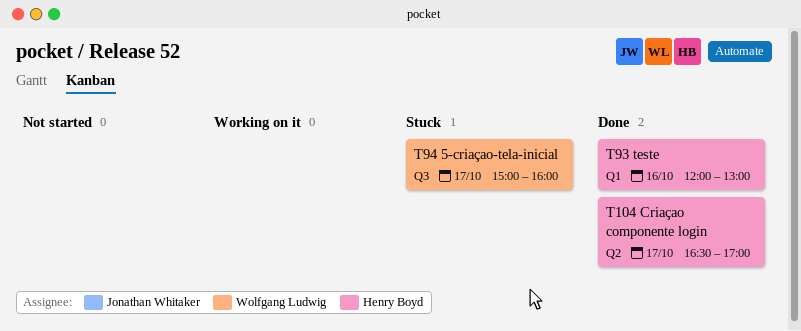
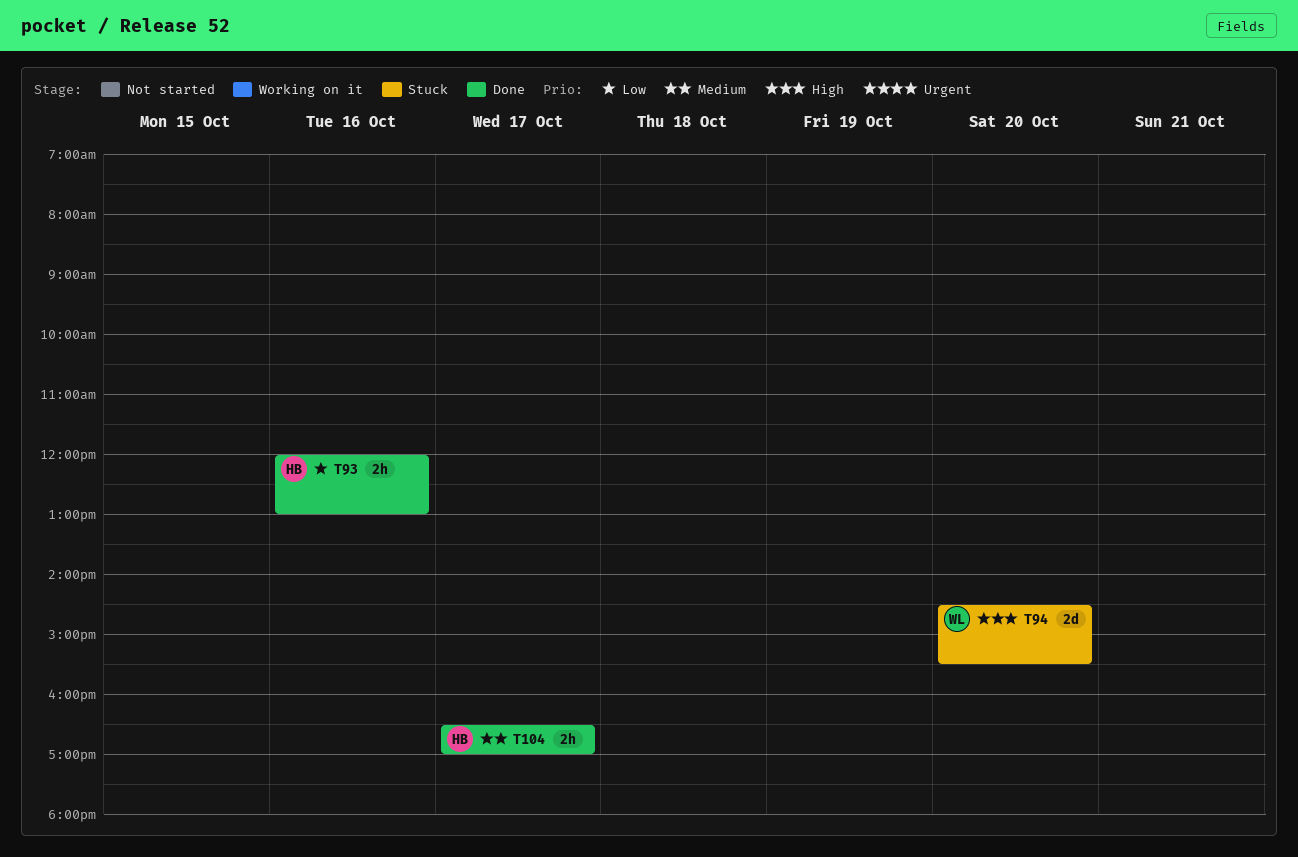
T94, day: Oct 17 -> Oct 20
T94, begins: 15:00 -> 14:30
T94, ends: 16:00 -> 15:30

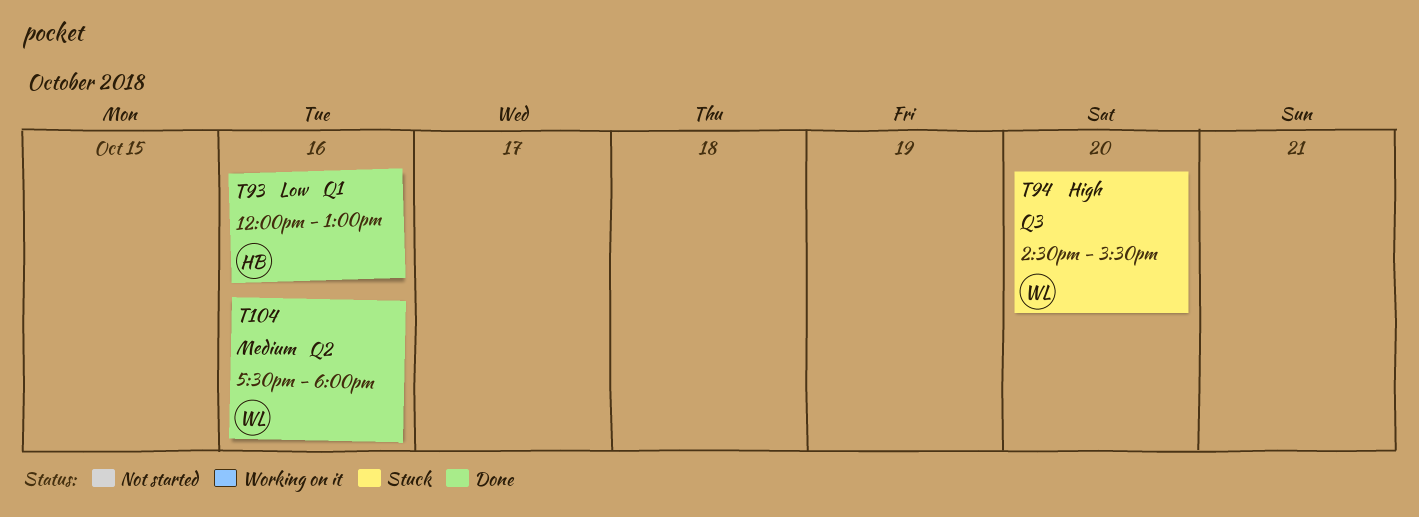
T104, owner: HB -> WL
T104, day: Oct 17 -> Oct 16
T104, begins: 16:30 -> 17:30
T104, ends: 17:00 -> 18:00

